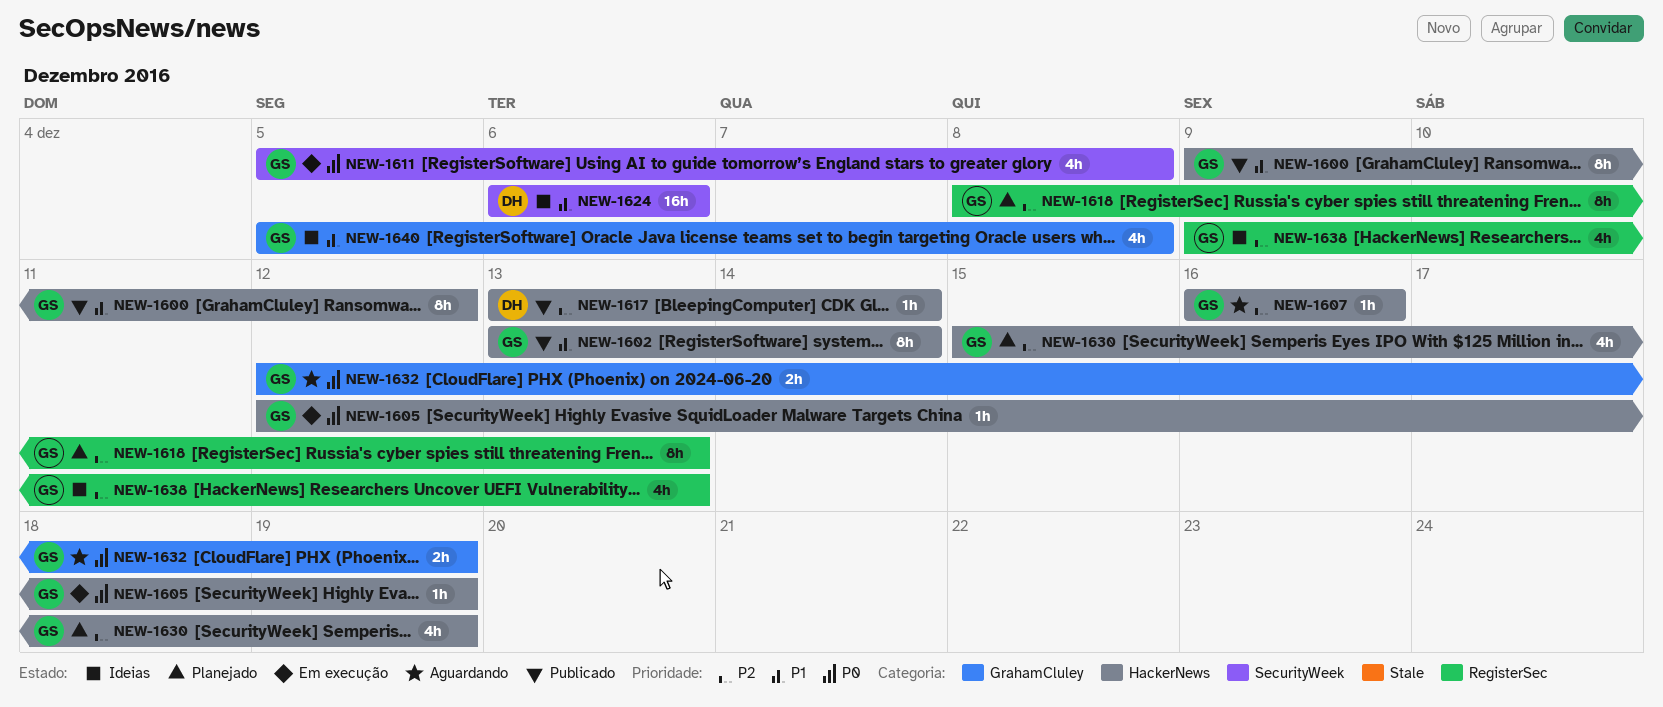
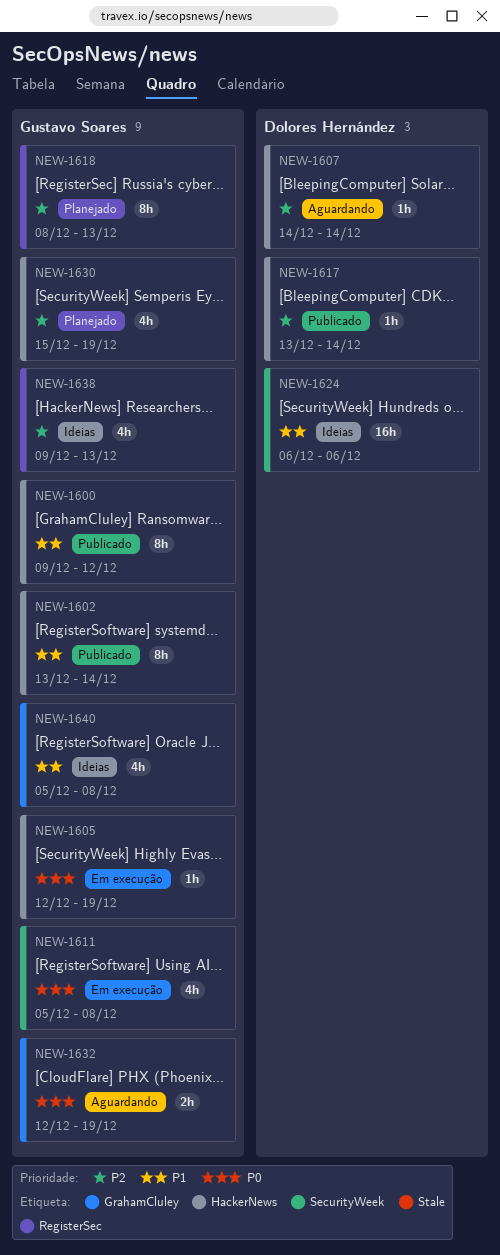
NEW-1607, owner: Gustavo Soares -> Dolores Hernández
NEW-1607, start: Dec 16 -> Dec 14
NEW-1607, due: Dec 16 -> Dec 14

